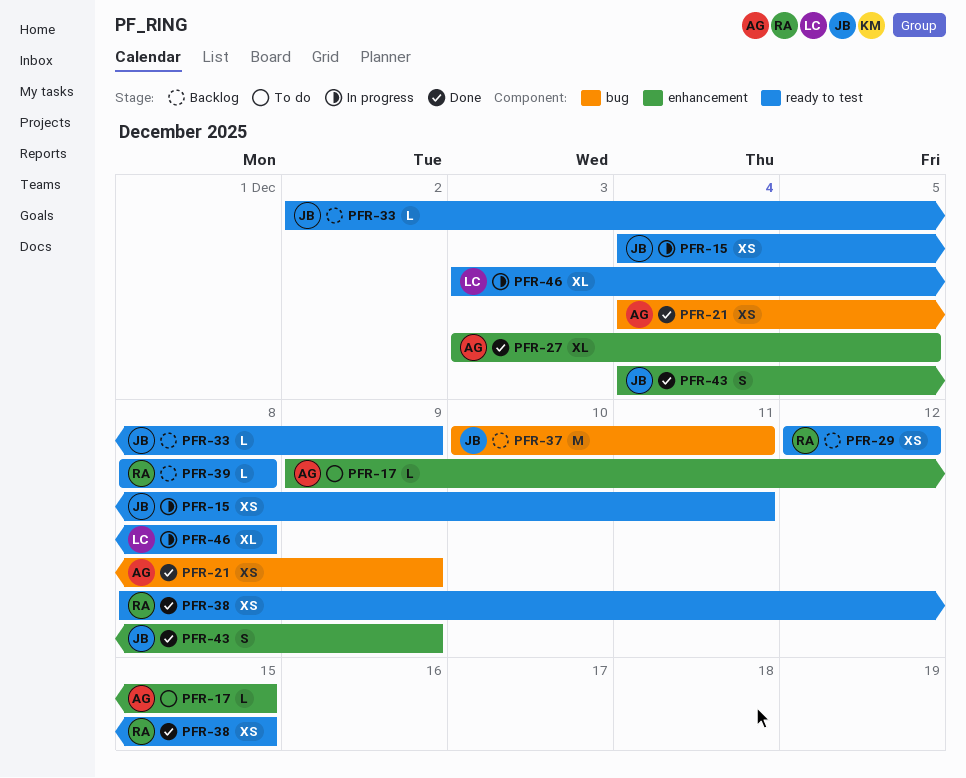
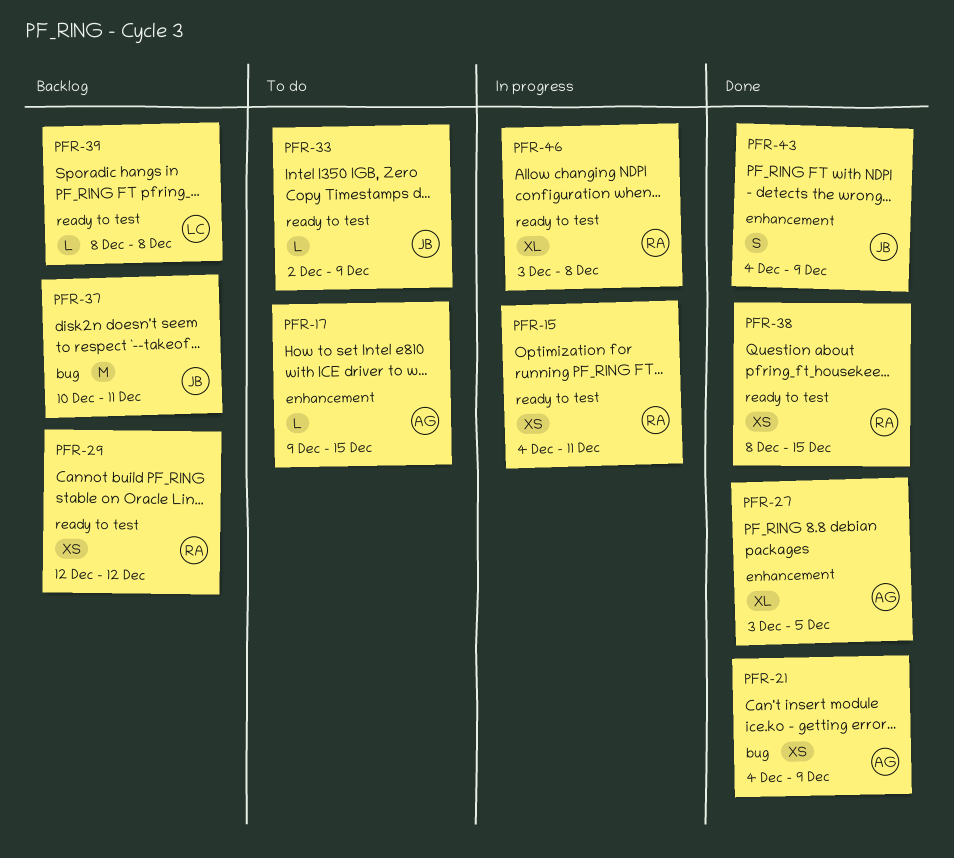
PFR-15, owner: JB -> RA
PFR-33, status: Backlog -> To do
PFR-39, owner: RA -> LC
PFR-46, owner: LC -> RA

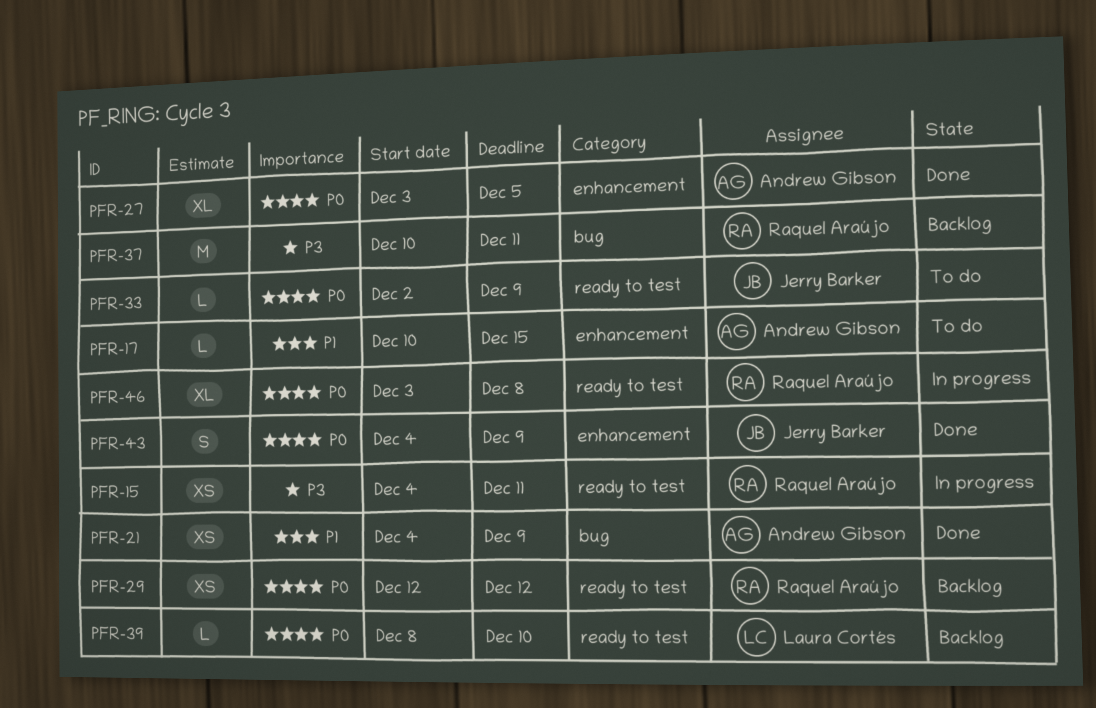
PFR-17, start: Dec 9 -> Dec 10
PFR-37, owner: Jerry Barker -> Raquel Araújo
PFR-38: present -> none
PFR-39, due: Dec 8 -> Dec 10

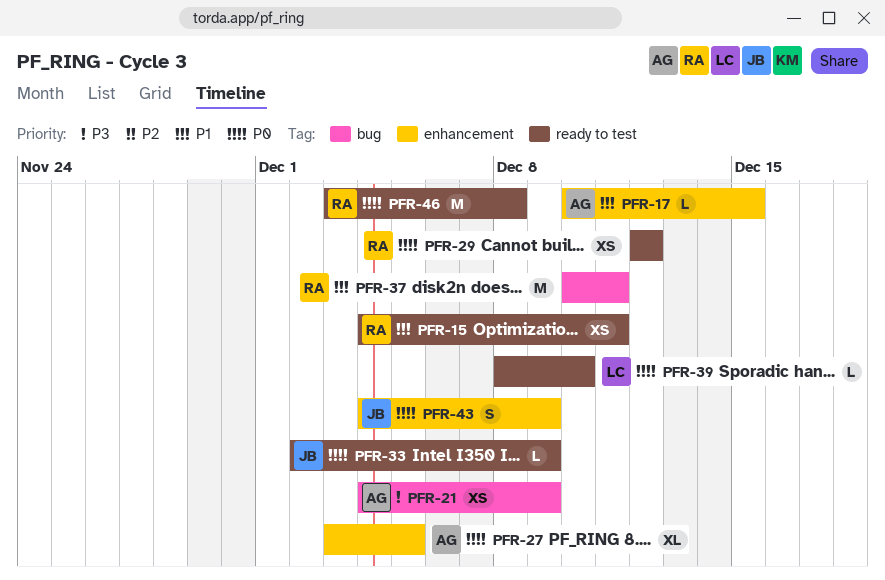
PFR-15, priority: P3 -> P1
PFR-21, priority: P1 -> P3
PFR-37, priority: P3 -> P1
PFR-46, estimate: XL -> M

